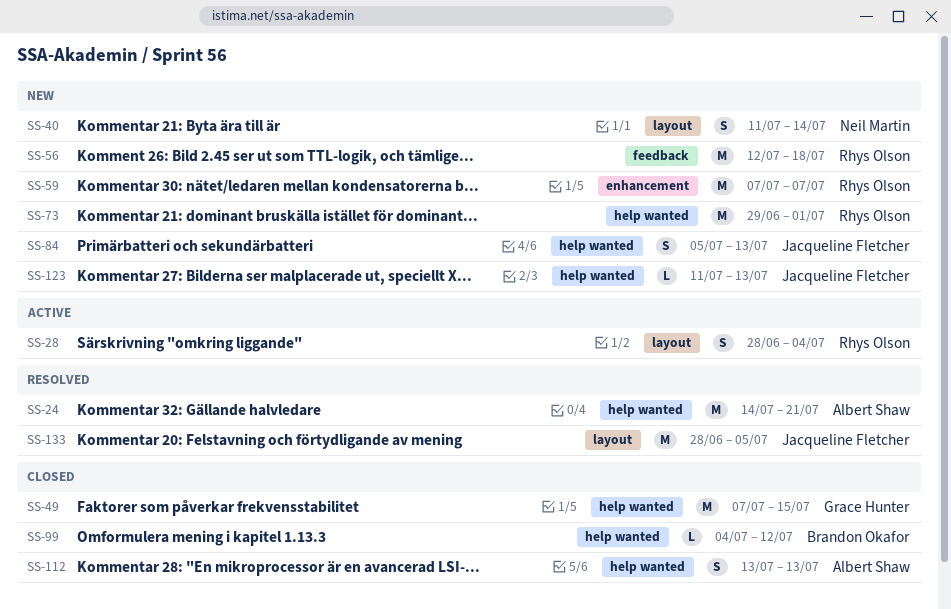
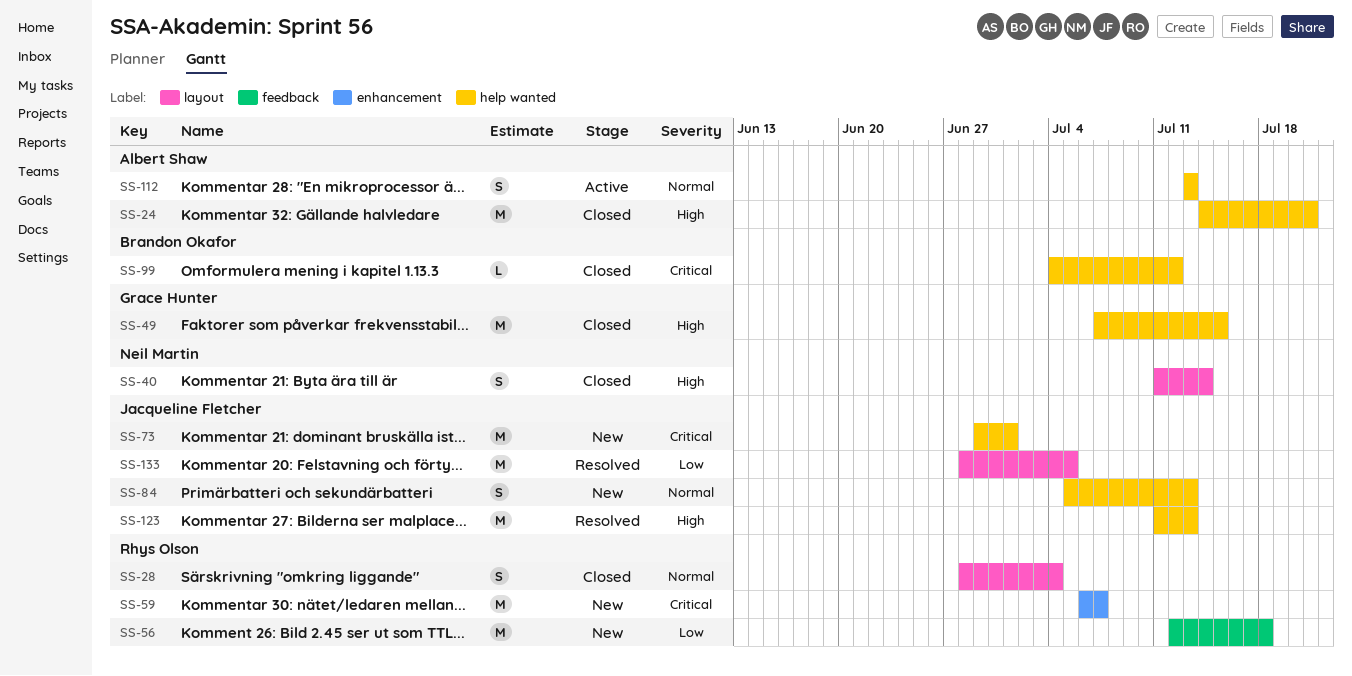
SS-24, status: Resolved -> Closed
SS-28, status: Active -> Closed
SS-40, status: New -> Closed
SS-59, start: Jul 7 -> Jul 6
SS-73, owner: Rhys Olson -> Jacqueline Fletcher
SS-112, status: Closed -> Active
SS-123, status: New -> Resolved
SS-123, estimate: L -> M

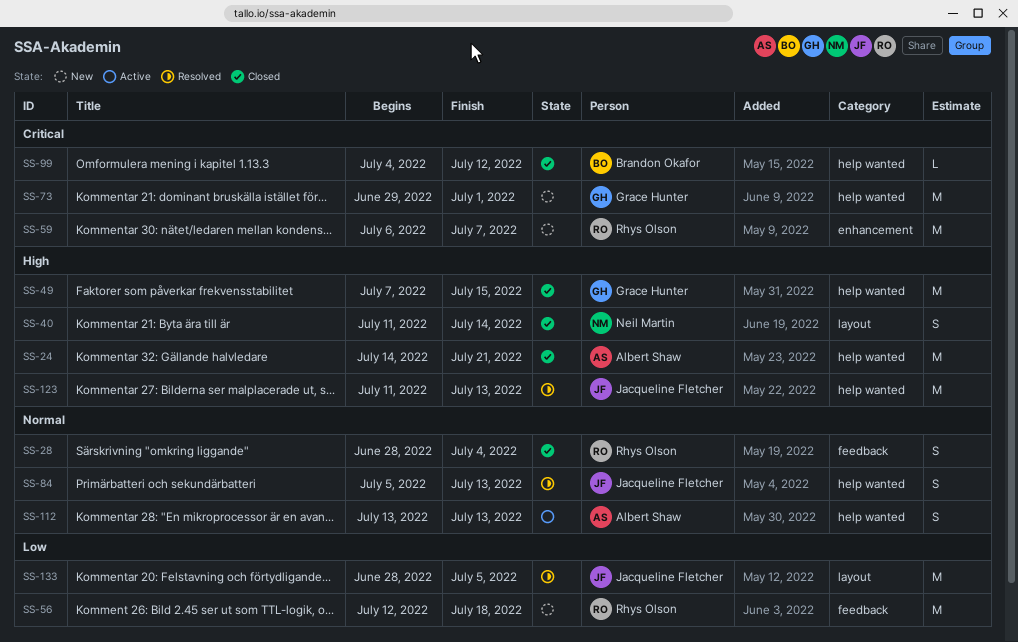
SS-28, label: layout -> feedback
SS-73, owner: Jacqueline Fletcher -> Grace Hunter
SS-84, status: New -> Resolved

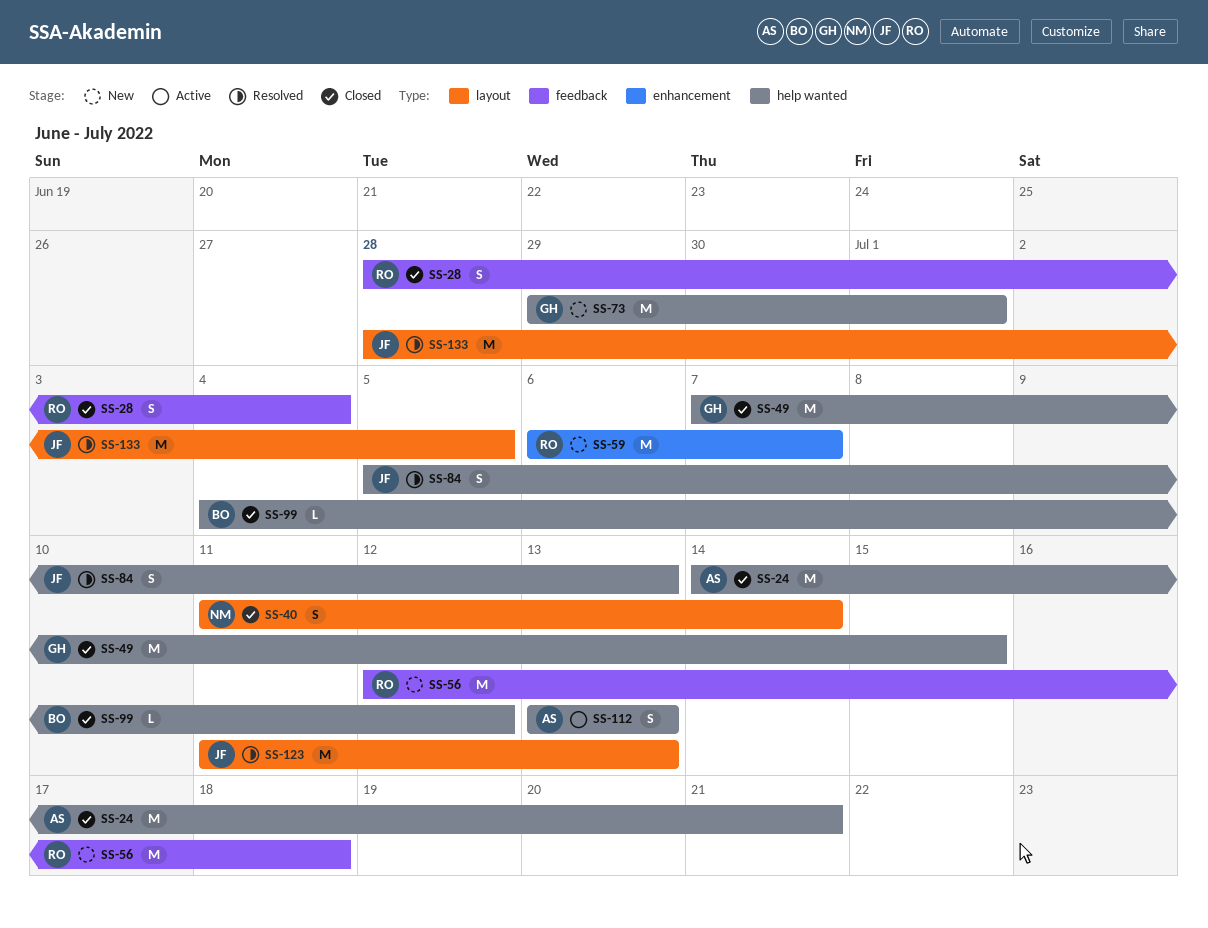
SS-123, label: help wanted -> layout

